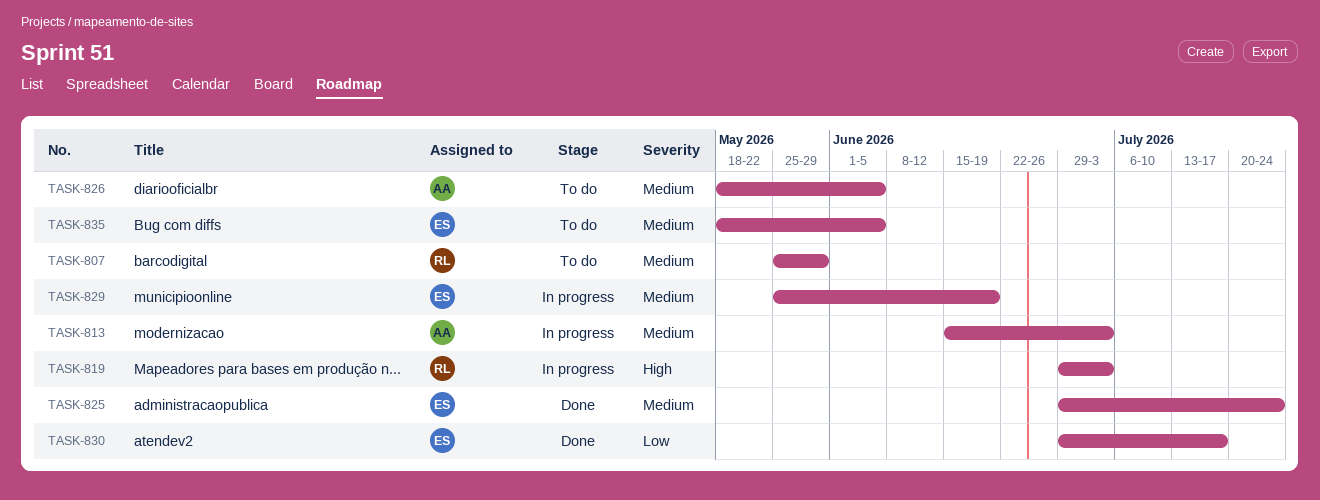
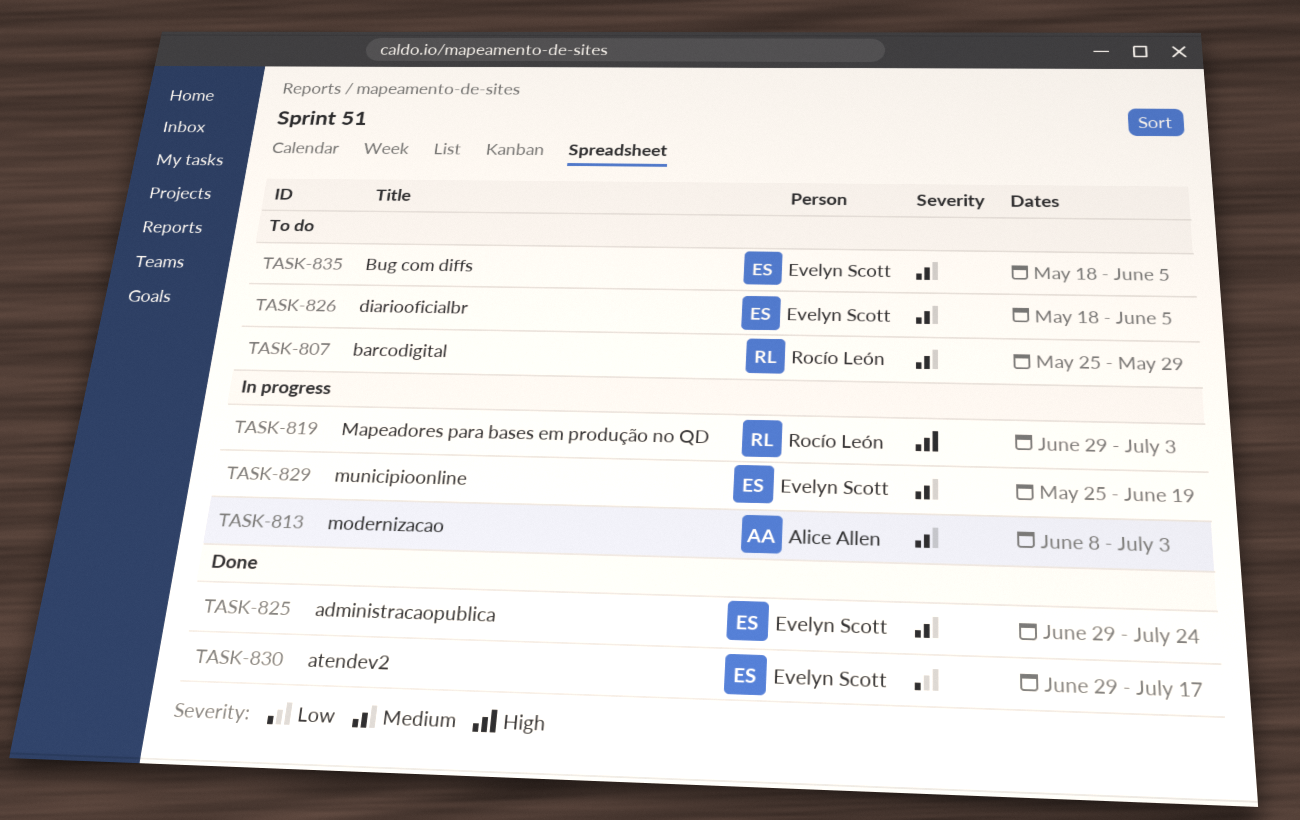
TASK-813, start: Jun 15 -> Jun 8
TASK-826, owner: Alice Allen -> Evelyn Scott

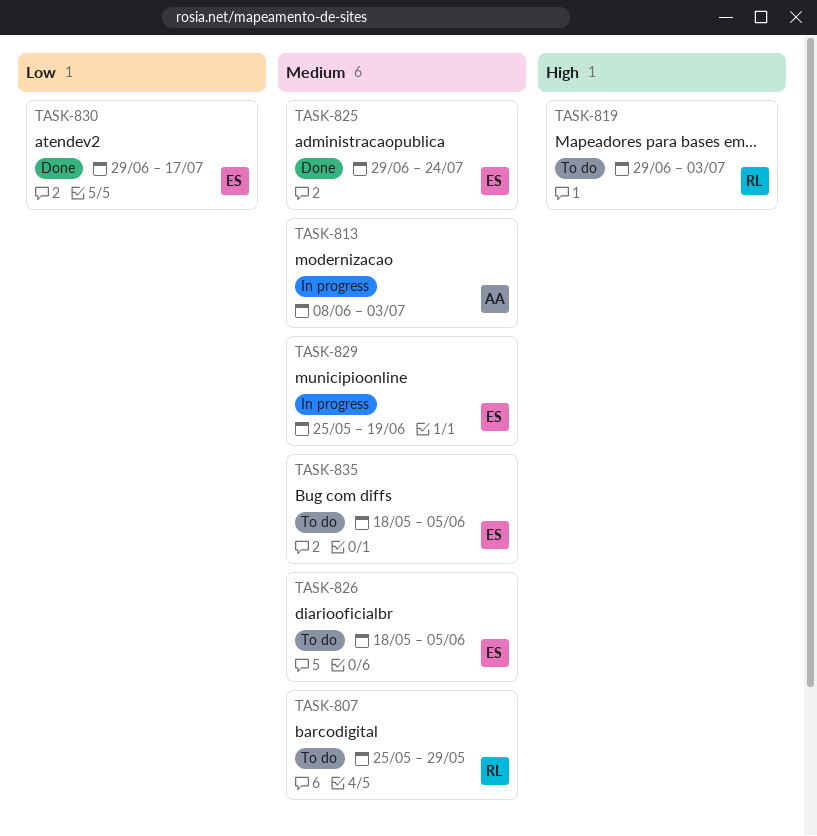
TASK-819, status: In progress -> To do

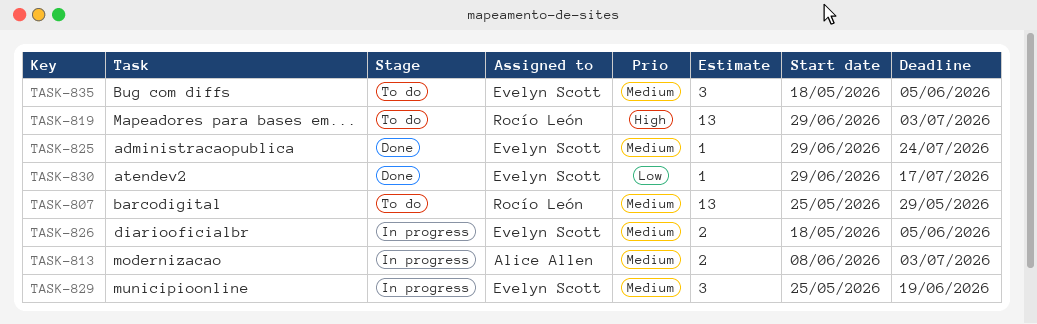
TASK-826, status: To do -> In progress

